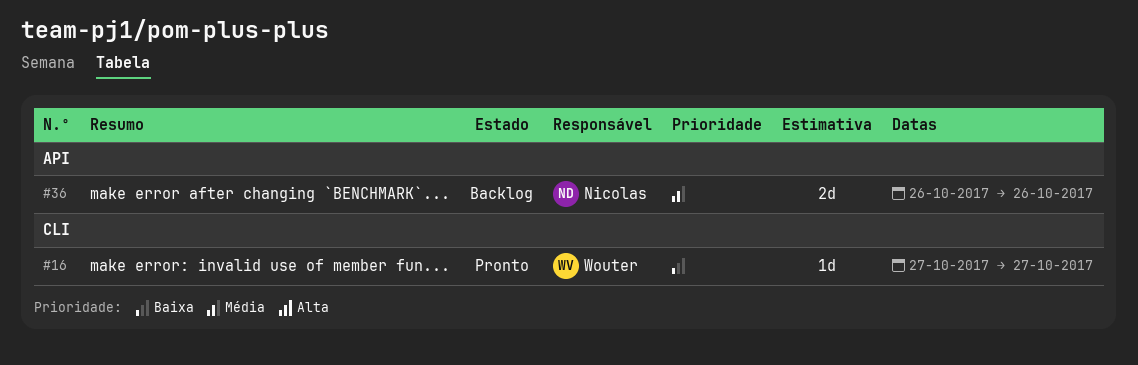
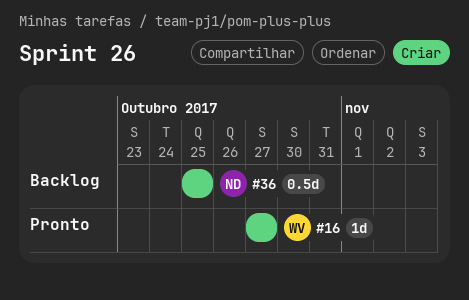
#36, estimate: 2d -> 0.5d
#36, start: Oct 26 -> Oct 25
#36, due: Oct 26 -> Oct 25

